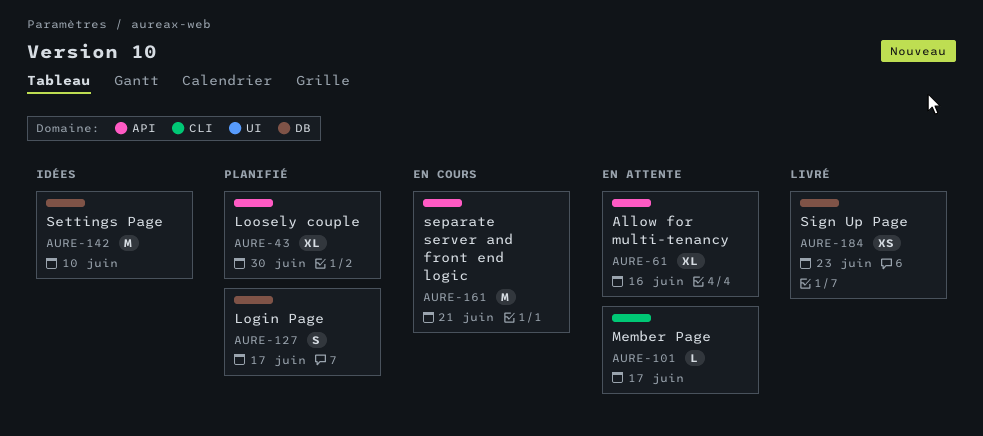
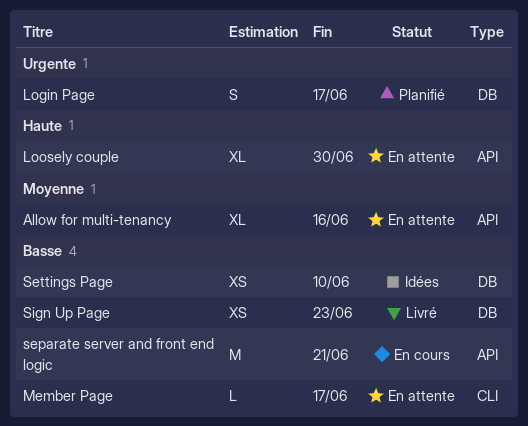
Loosely couple, status: Planifié -> En attente
Settings Page, estimate: M -> XS

